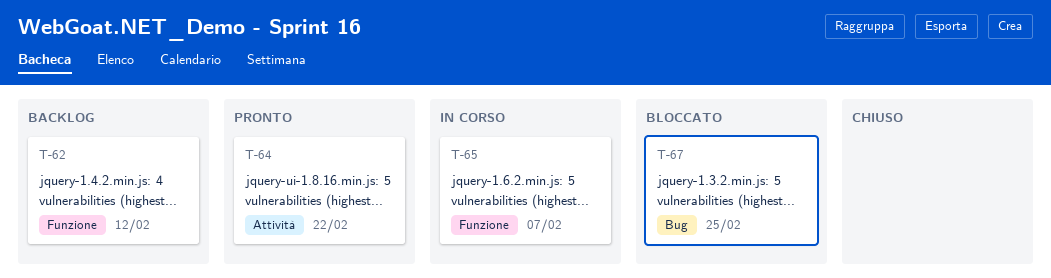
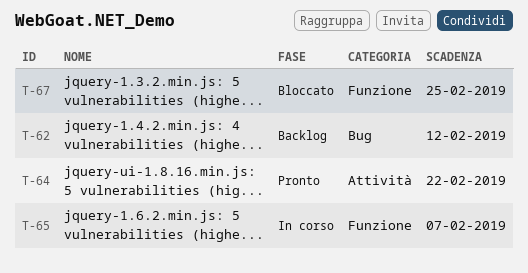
T-62, label: Funzione -> Bug
T-67, label: Bug -> Funzione

